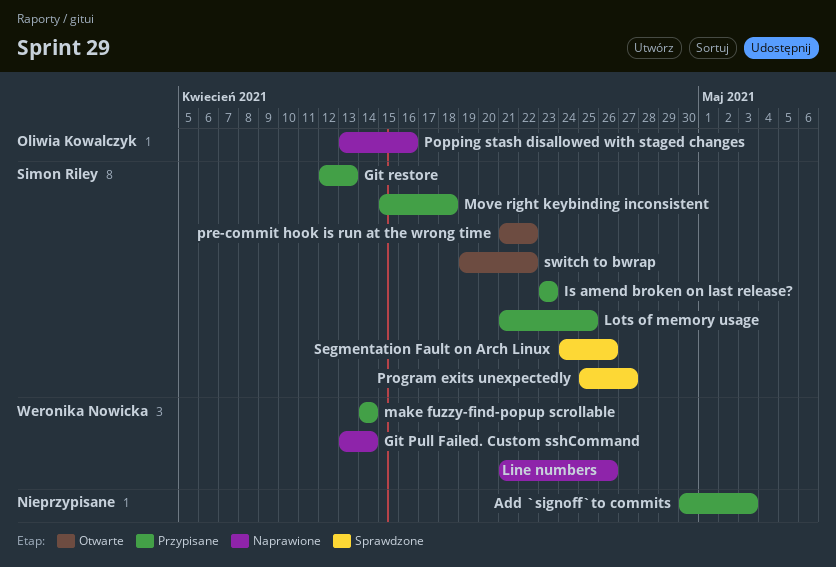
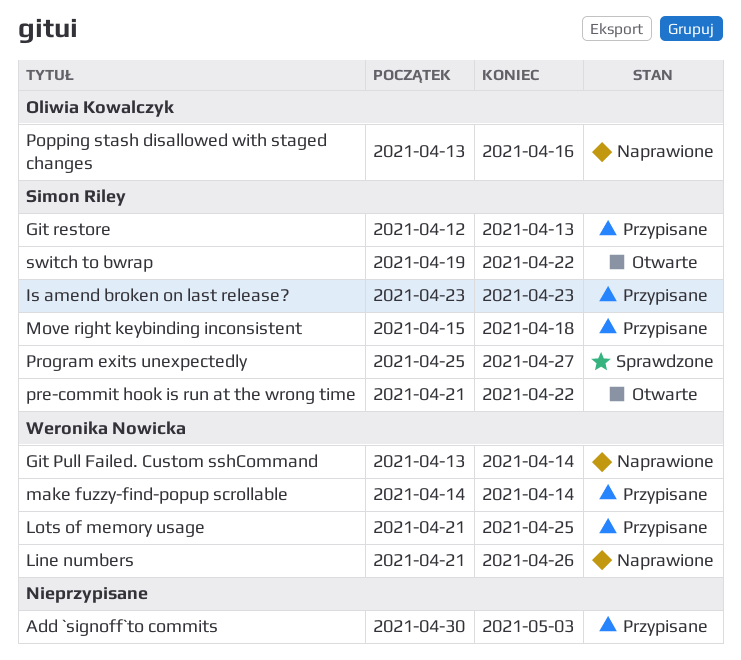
Lots of memory usage, owner: Simon Riley -> Weronika Nowicka
Segmentation Fault on Arch Linux: present -> none

